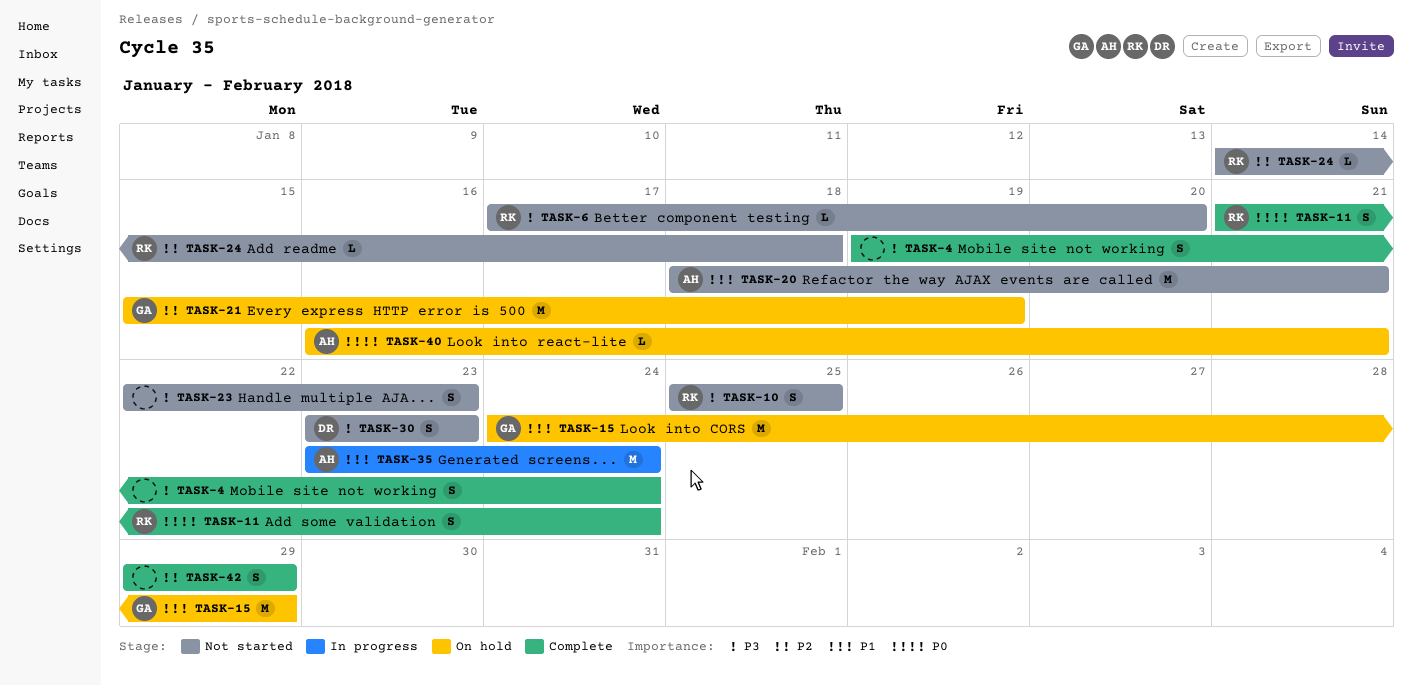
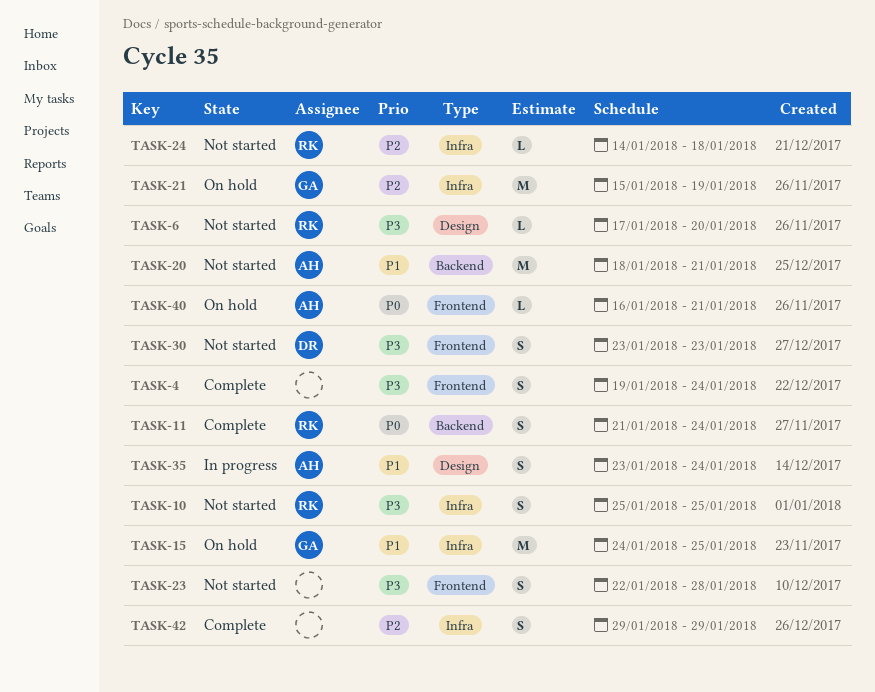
TASK-15, due: Jan 29 -> Jan 25
TASK-23, due: Jan 23 -> Jan 28
TASK-35, estimate: M -> S

